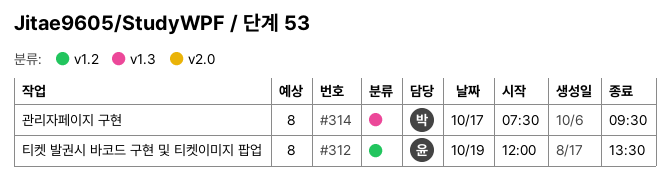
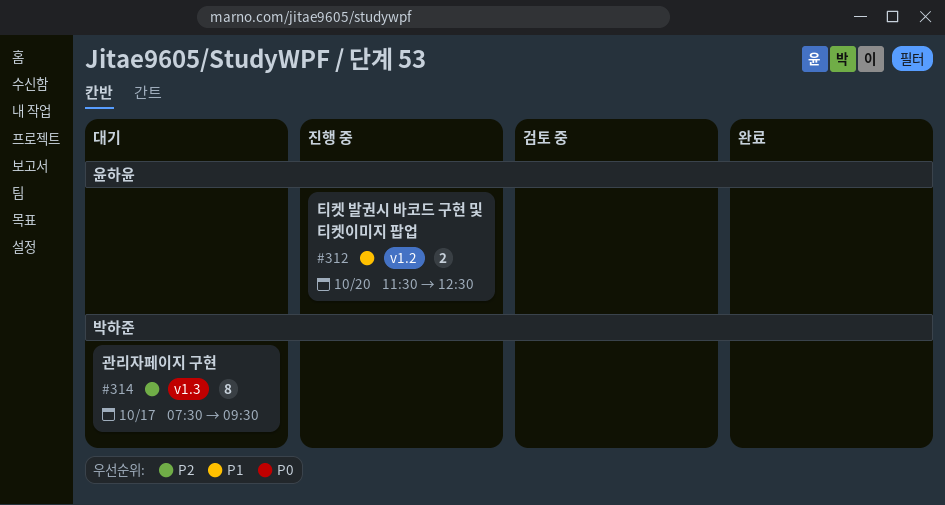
#312, estimate: 8 -> 2
#312, day: Oct 19 -> Oct 20
#312, begins: 12:00 -> 11:30
#312, ends: 13:30 -> 12:30

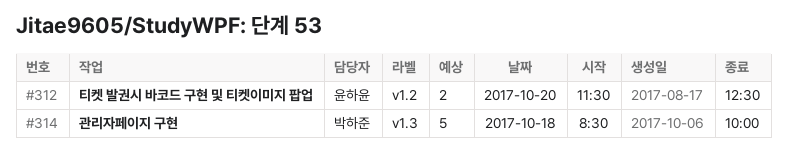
#314, estimate: 8 -> 5
#314, day: Oct 17 -> Oct 18
#314, begins: 07:30 -> 08:30
#314, ends: 09:30 -> 10:00

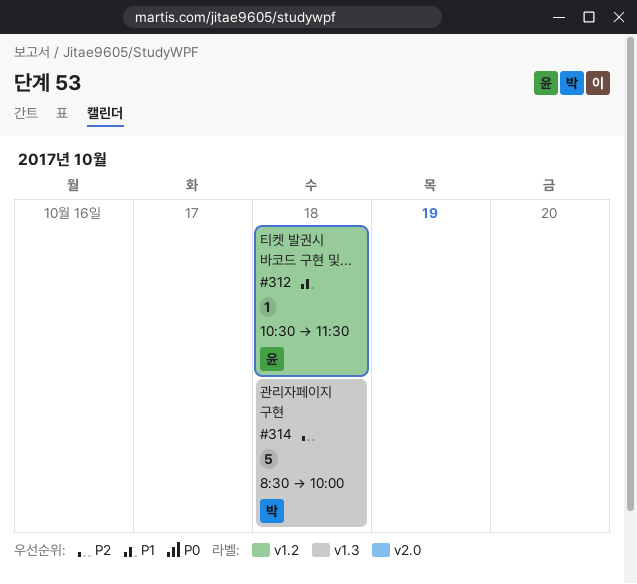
#312, estimate: 2 -> 1
#312, day: Oct 20 -> Oct 18
#312, begins: 11:30 -> 10:30
#312, ends: 12:30 -> 11:30

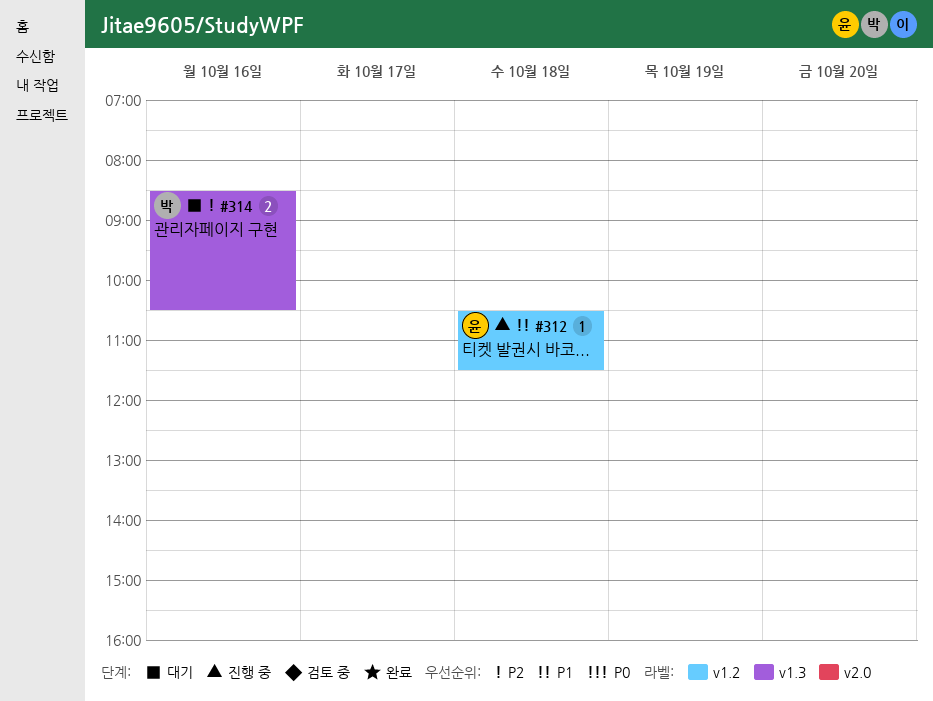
#314, estimate: 5 -> 2
#314, day: Oct 18 -> Oct 16
#314, ends: 10:00 -> 10:30

